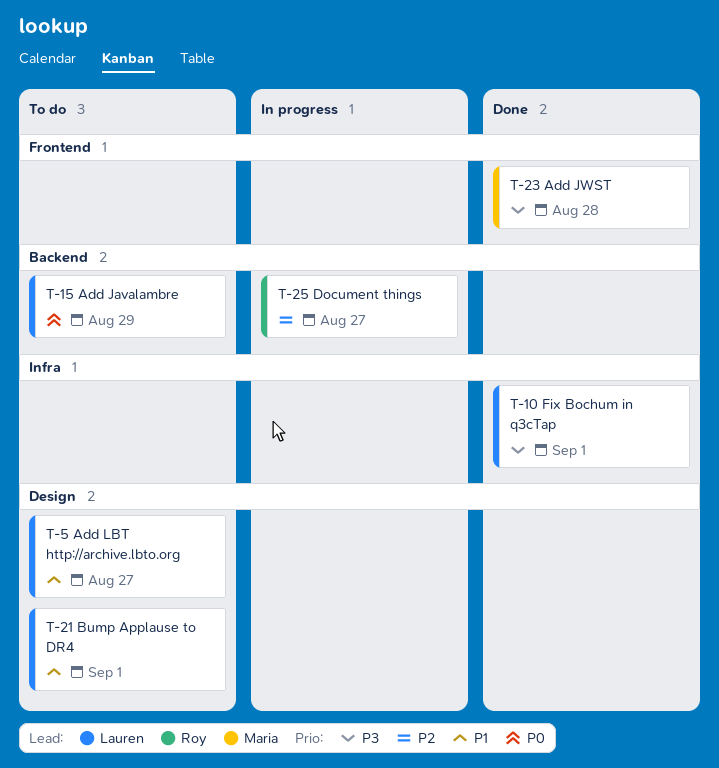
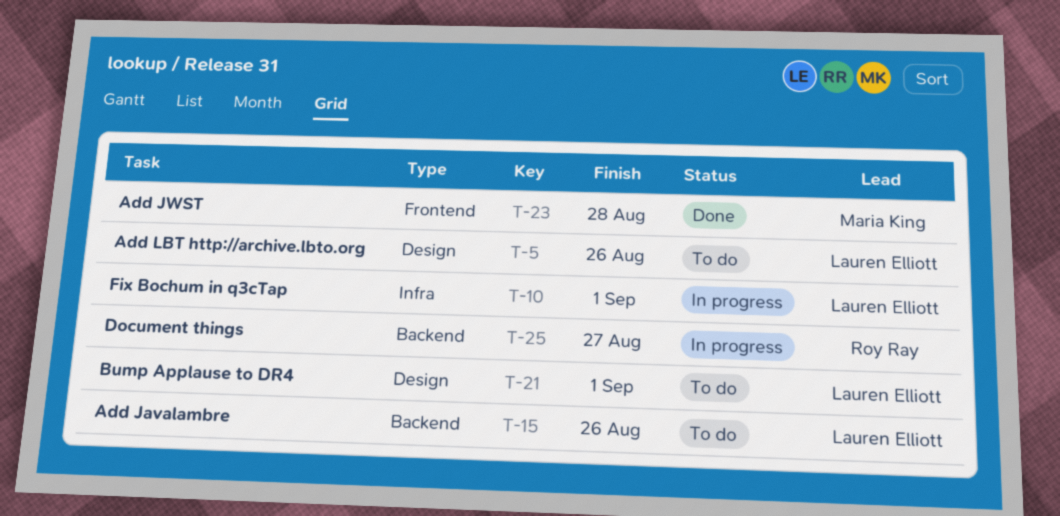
T-5, due: Aug 27 -> Aug 26
T-10, status: Done -> In progress
T-15, due: Aug 29 -> Aug 26

